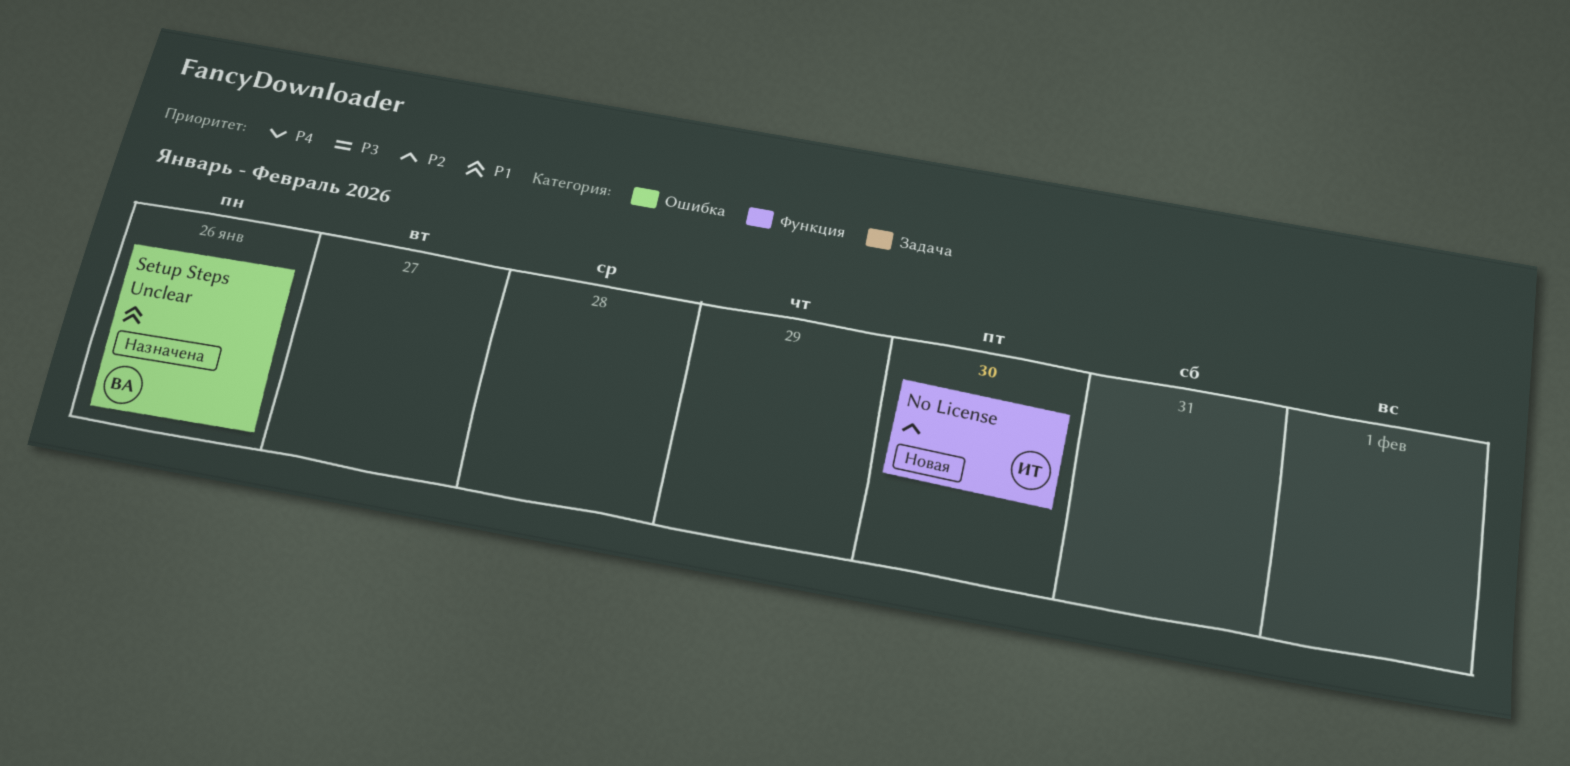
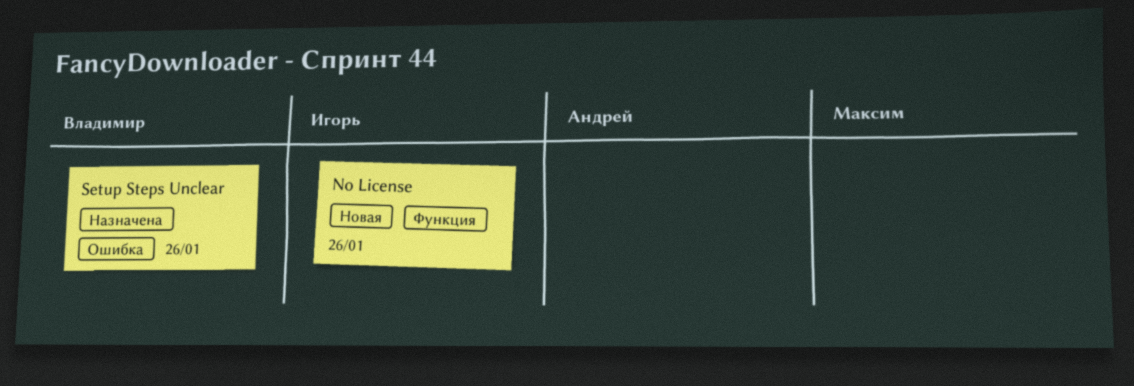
No License, due: Jan 30 -> Jan 26

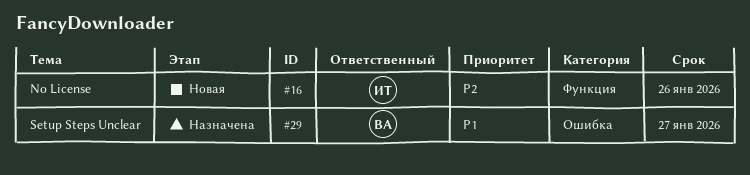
Setup Steps Unclear, due: Jan 26 -> Jan 27

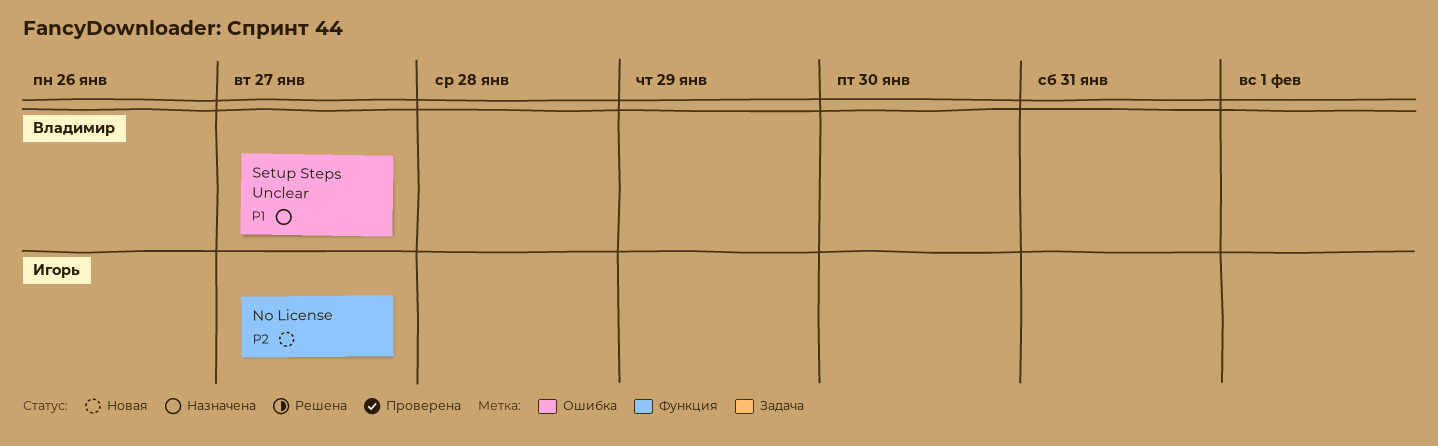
No License, due: Jan 26 -> Jan 27

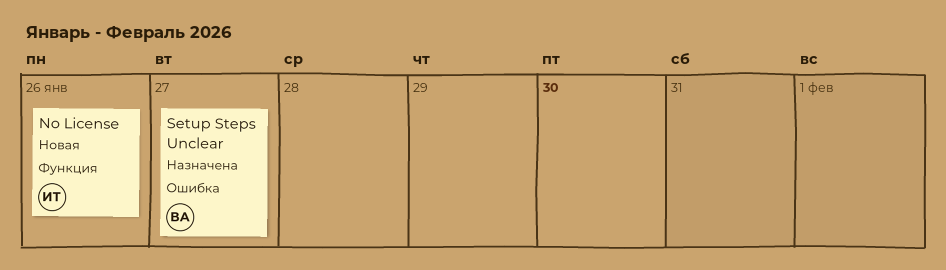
No License, due: Jan 27 -> Jan 26

